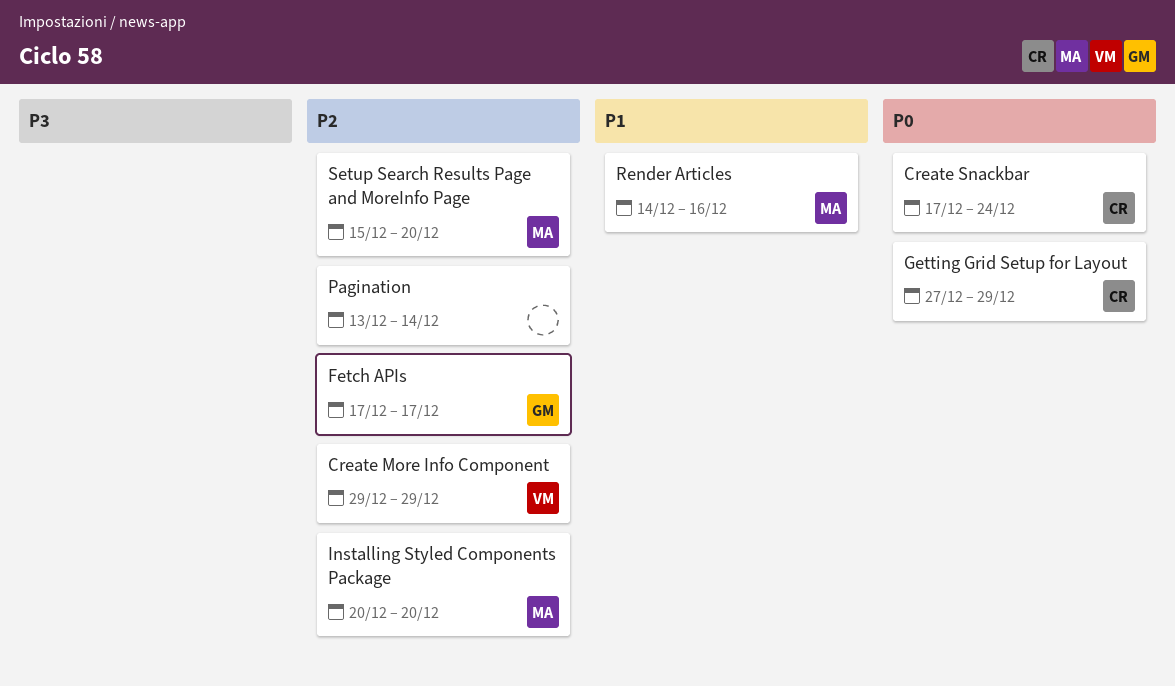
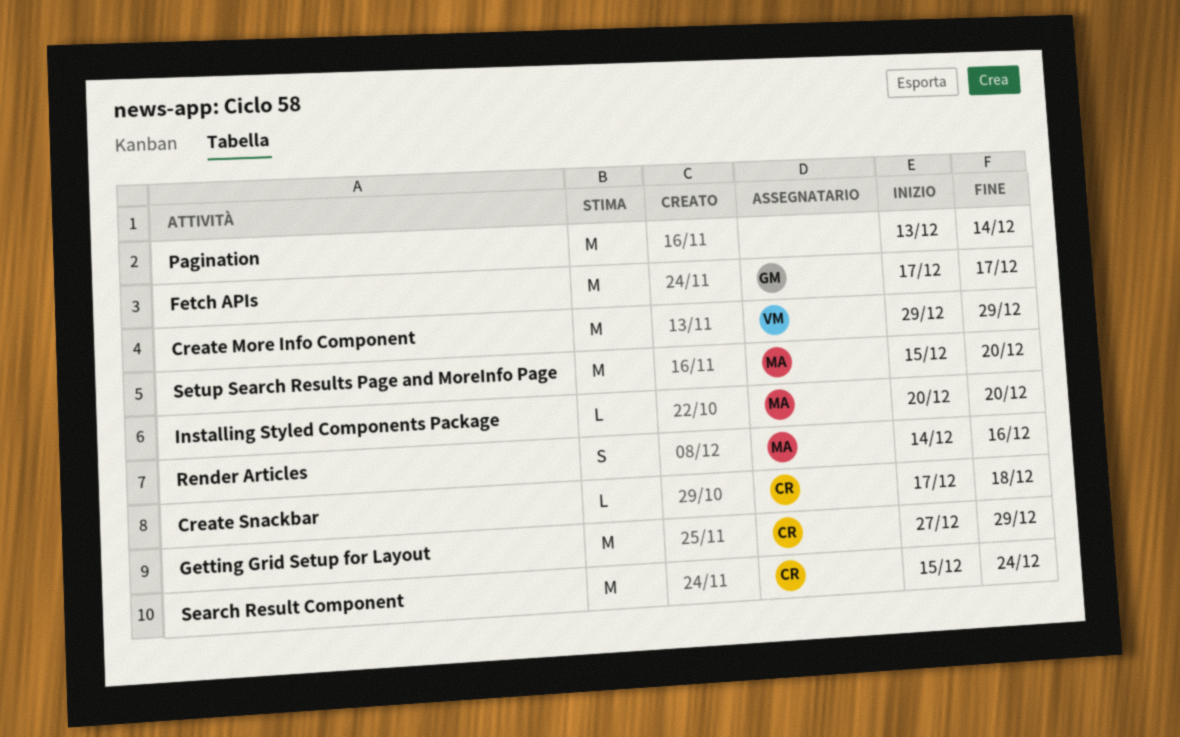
Create Snackbar, due: Dec 24 -> Dec 18
Search Result Component: none -> present

